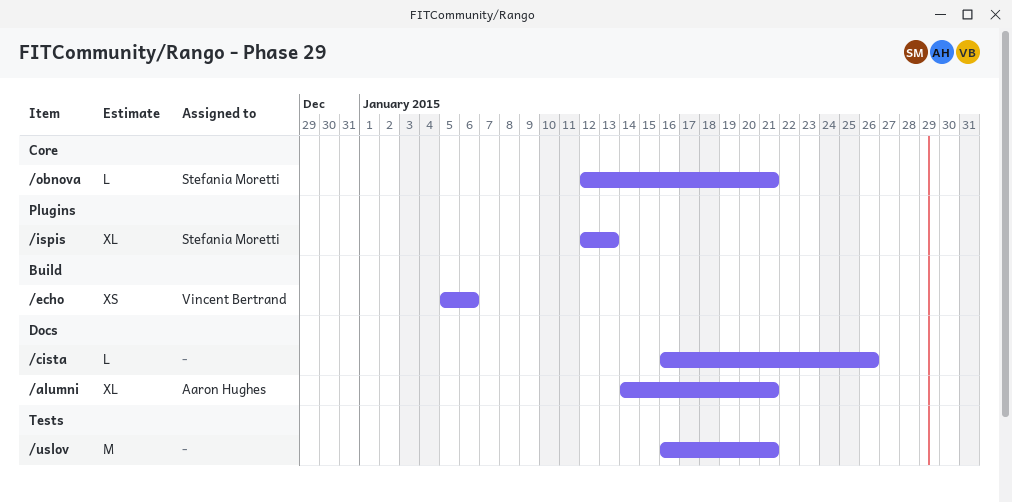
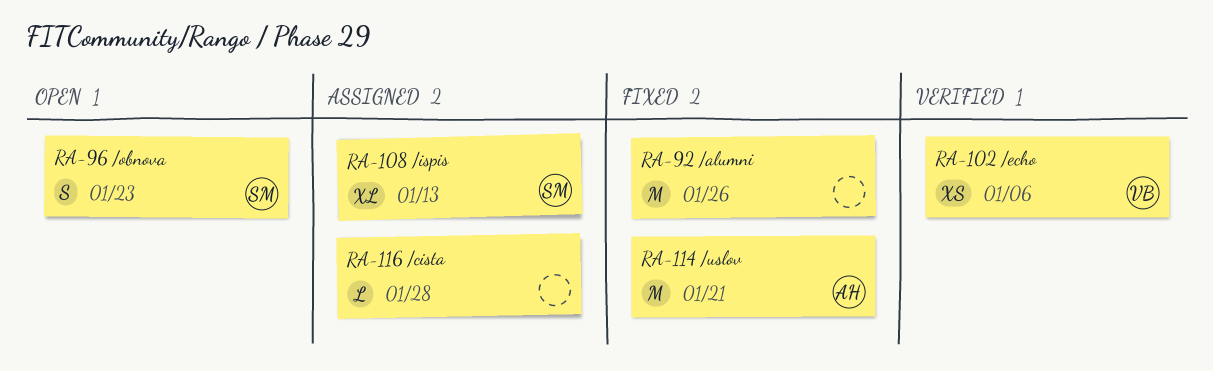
/alumni, owner: Aaron Hughes -> none
/alumni, estimate: XL -> M
/alumni, due: Jan 21 -> Jan 26
/cista, due: Jan 26 -> Jan 28
/obnova, estimate: L -> S
/obnova, due: Jan 21 -> Jan 23
/uslov, owner: none -> Aaron Hughes

